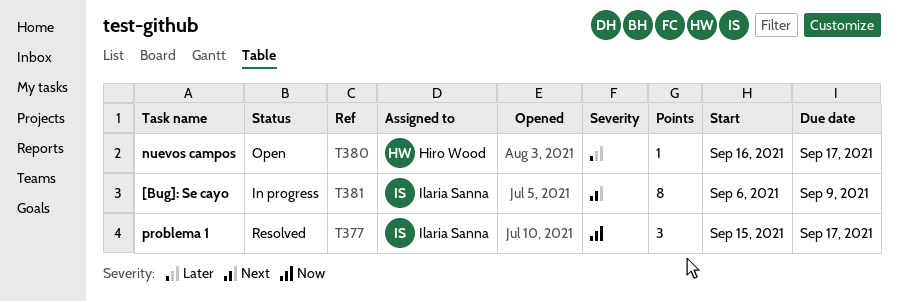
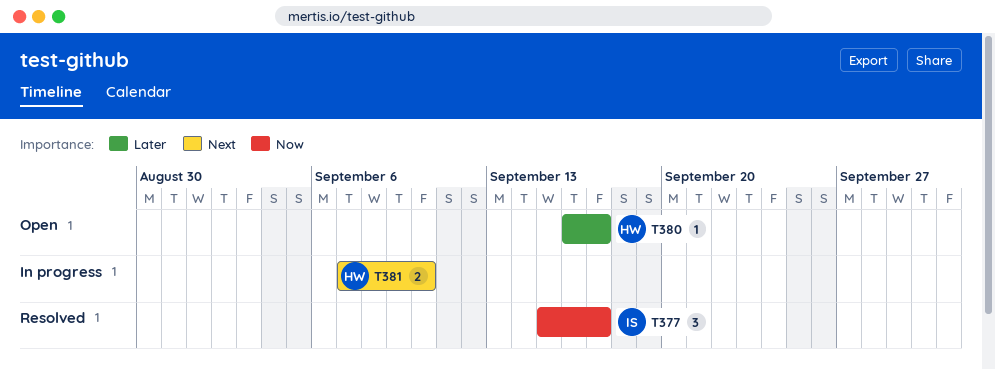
T381, owner: Ilaria Sanna -> Hiro Wood
T381, estimate: 8 -> 2
T381, start: Sep 6 -> Sep 7
T381, due: Sep 9 -> Sep 10

